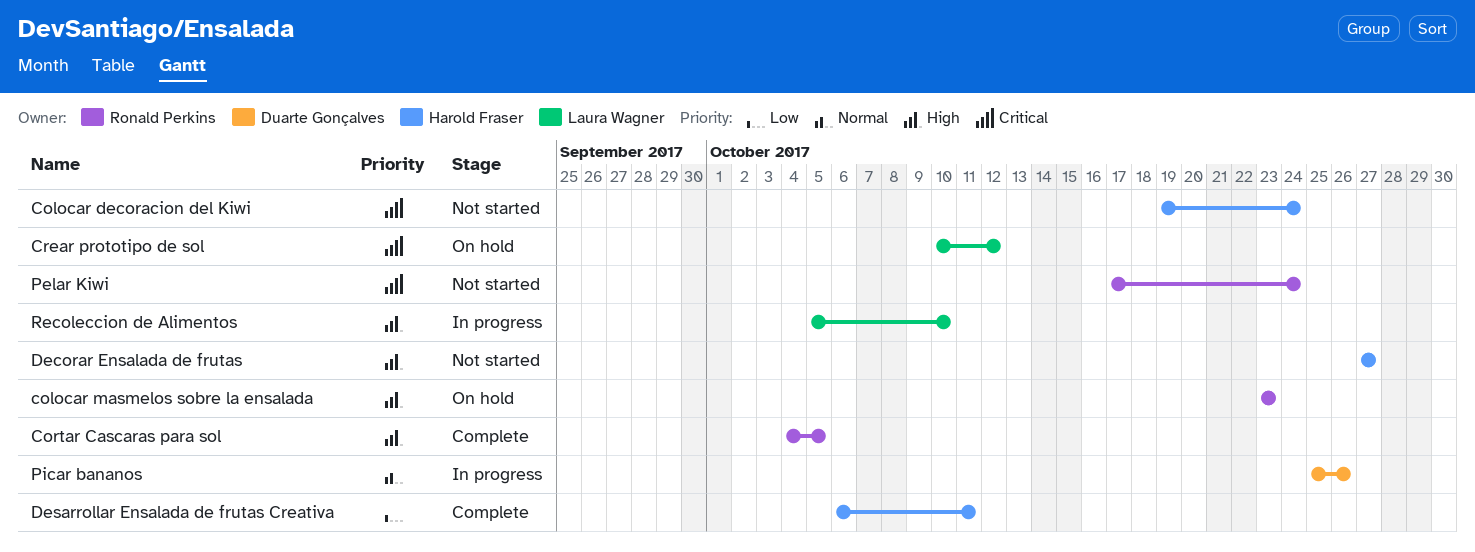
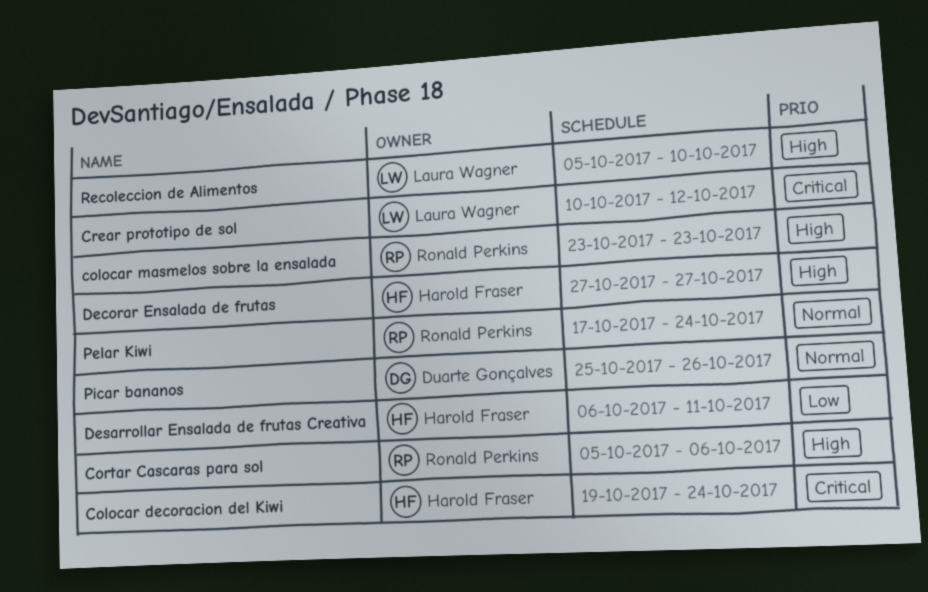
Cortar Cascaras para sol, start: Oct 4 -> Oct 5
Cortar Cascaras para sol, due: Oct 5 -> Oct 6
Pelar Kiwi, priority: Critical -> Normal

